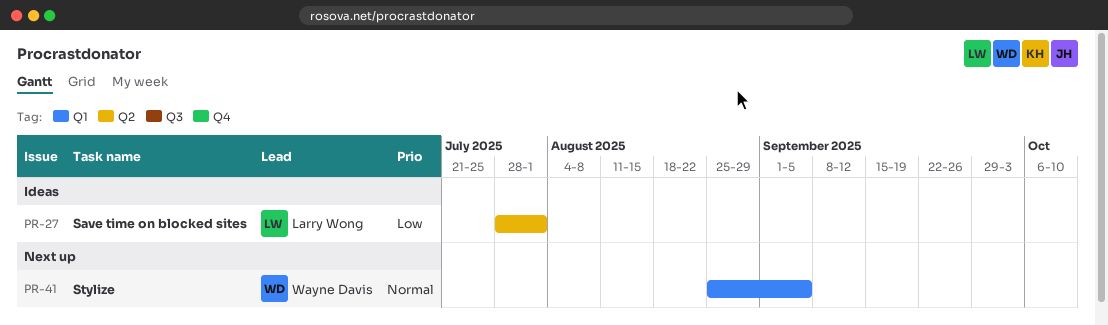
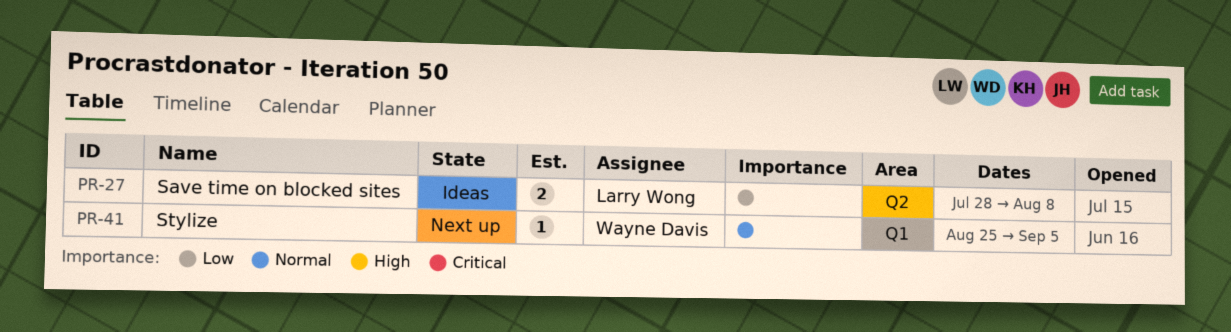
PR-27, due: Aug 1 -> Aug 8

